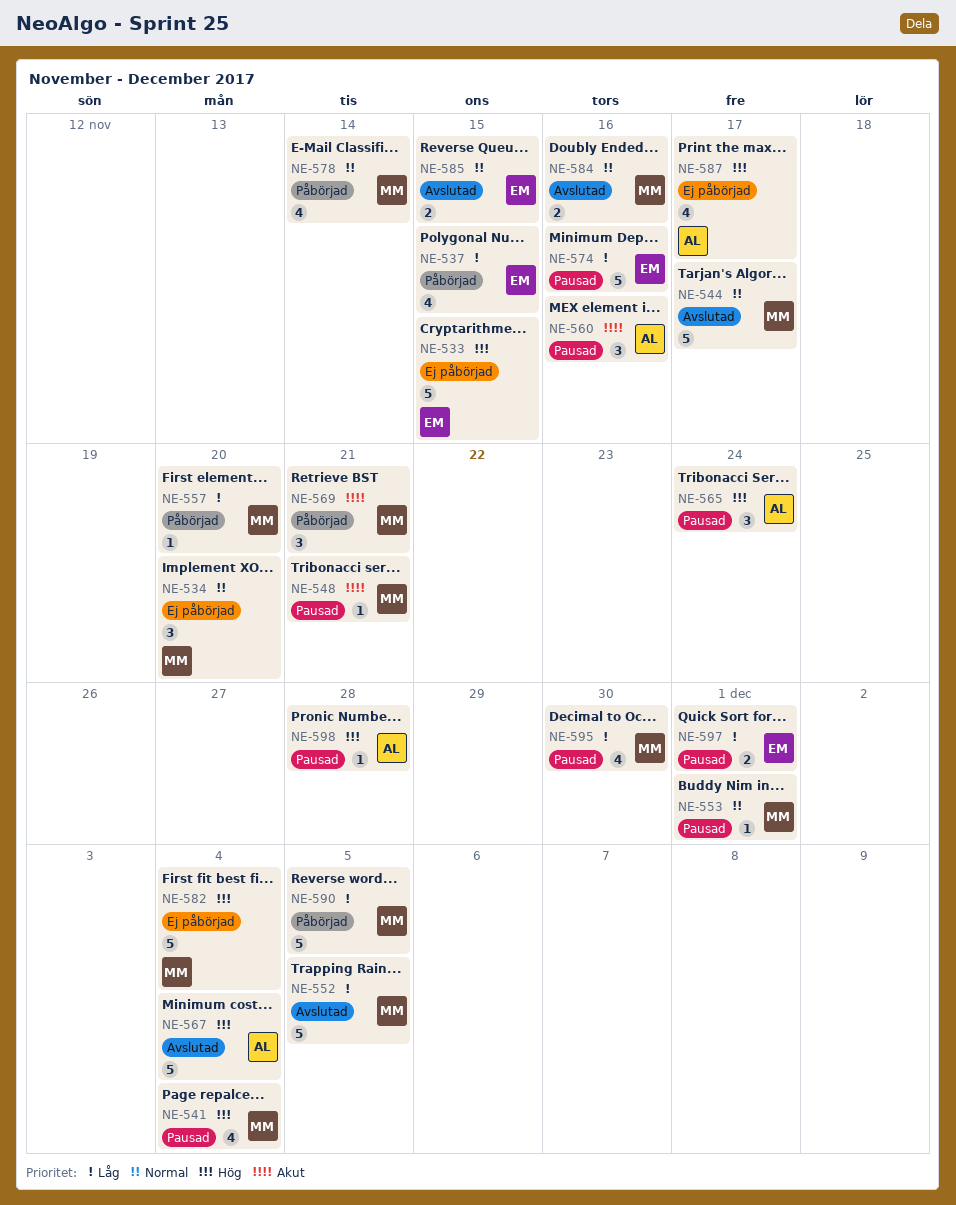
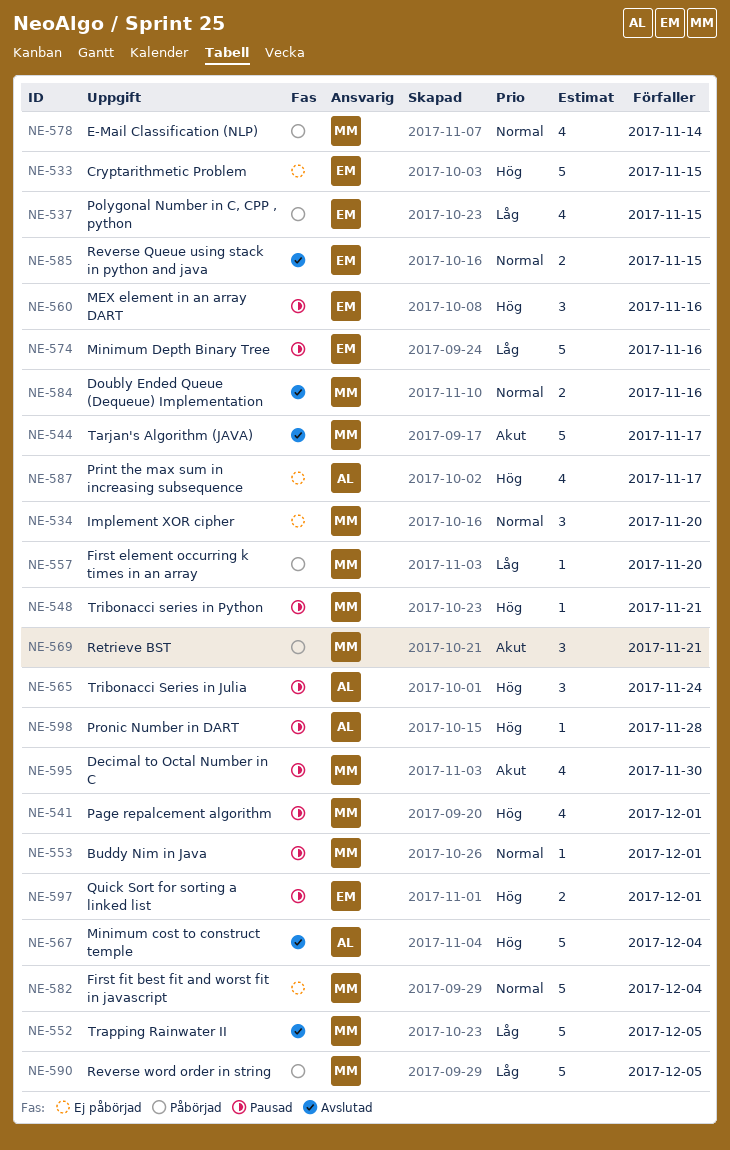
NE-541, due: Dec 4 -> Dec 1
NE-544, priority: Normal -> Akut
NE-548, priority: Akut -> Hög
NE-560, owner: AL -> EM
NE-560, priority: Akut -> Hög
NE-582, priority: Hög -> Normal
NE-595, priority: Låg -> Akut
NE-597, priority: Låg -> Hög

